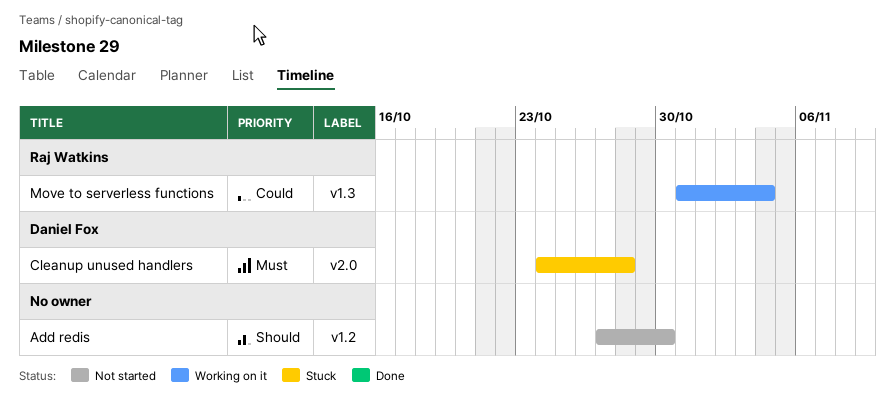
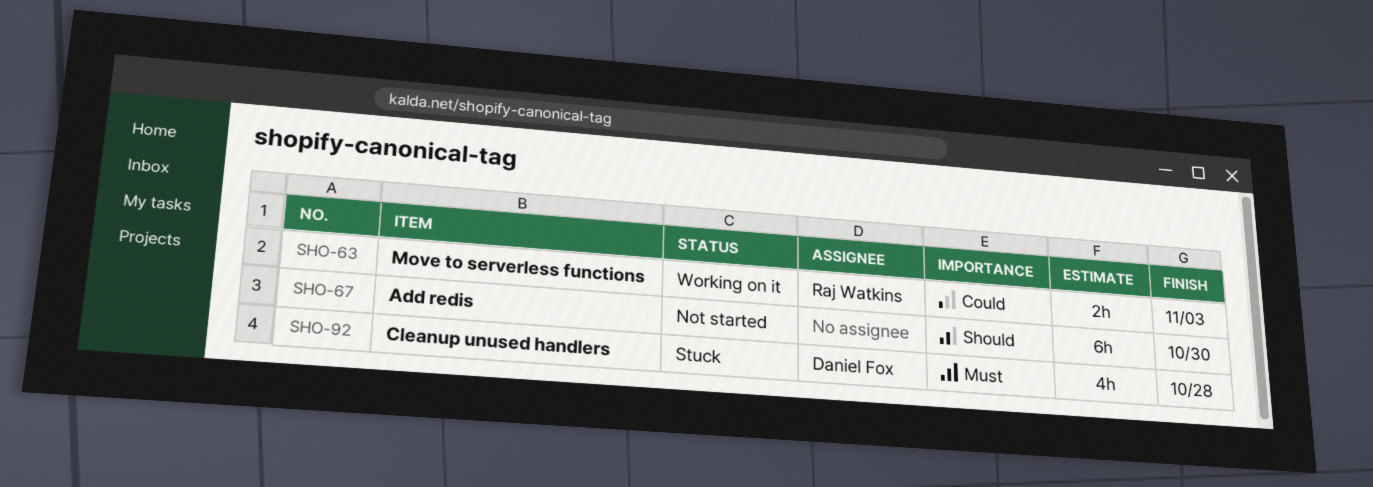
Move to serverless functions, due: Nov 4 -> Nov 3

